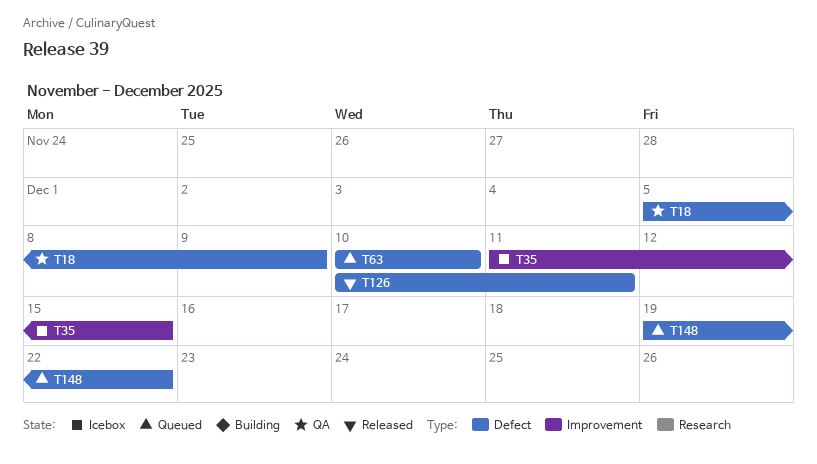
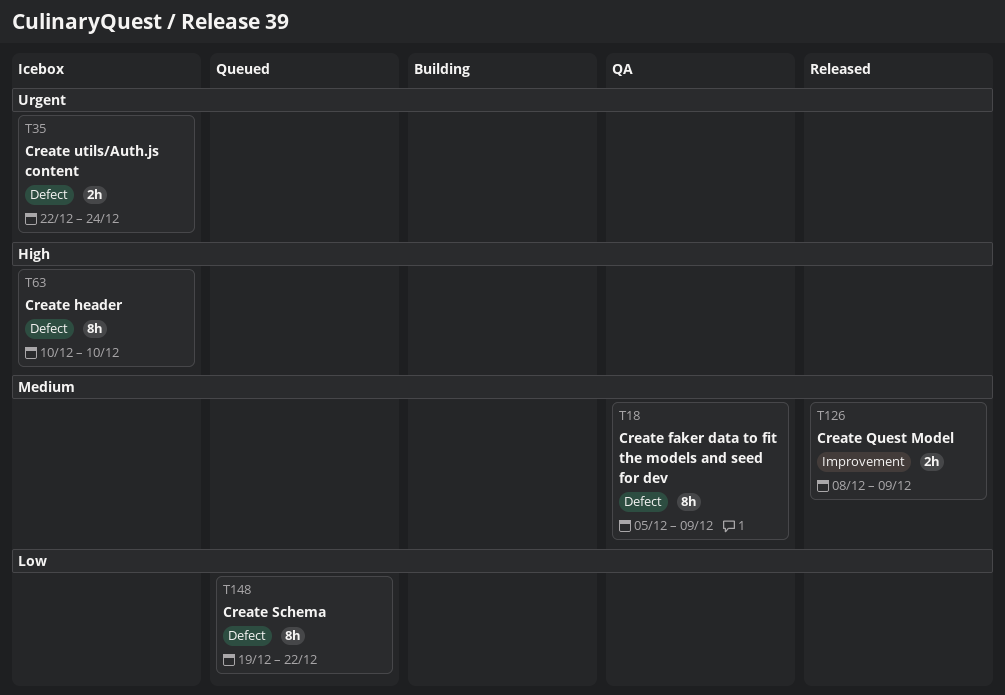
T35, label: Improvement -> Defect
T35, start: Dec 11 -> Dec 22
T35, due: Dec 15 -> Dec 24
T63, status: Queued -> Icebox
T126, label: Defect -> Improvement
T126, start: Dec 10 -> Dec 8
T126, due: Dec 11 -> Dec 9

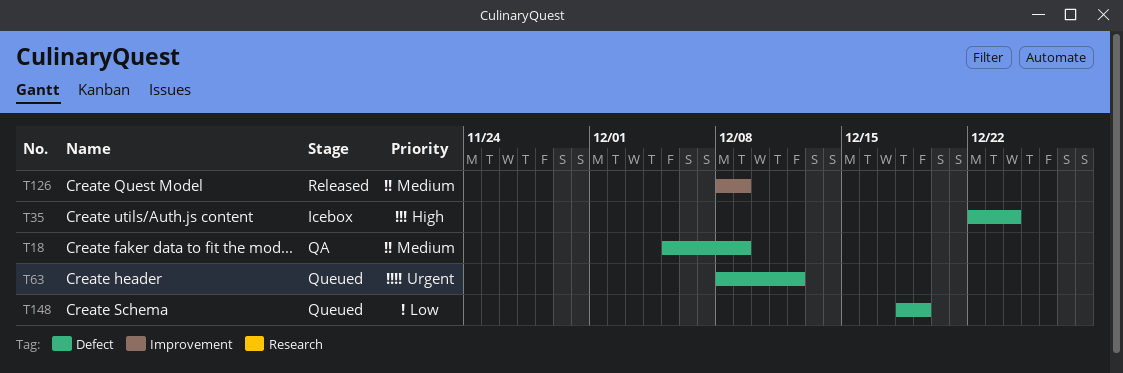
T35, priority: Urgent -> High
T63, status: Icebox -> Queued
T63, priority: High -> Urgent
T63, start: Dec 10 -> Dec 8
T63, due: Dec 10 -> Dec 12
T148, start: Dec 19 -> Dec 18
T148, due: Dec 22 -> Dec 19

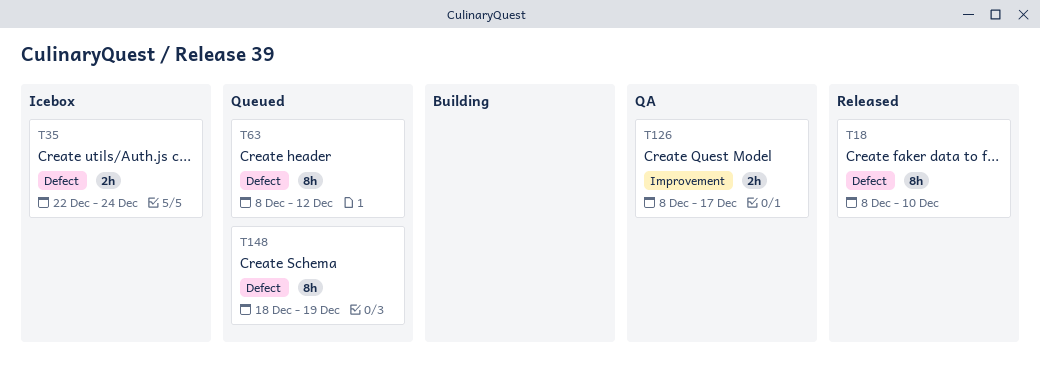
T18, status: QA -> Released
T18, start: Dec 5 -> Dec 8
T18, due: Dec 9 -> Dec 10
T126, status: Released -> QA
T126, due: Dec 9 -> Dec 17

